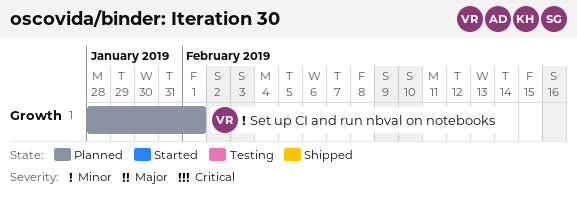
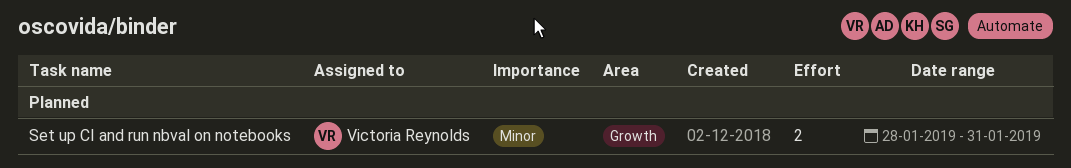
Set up CI and run nbval on notebooks, due: Feb 1 -> Jan 31

